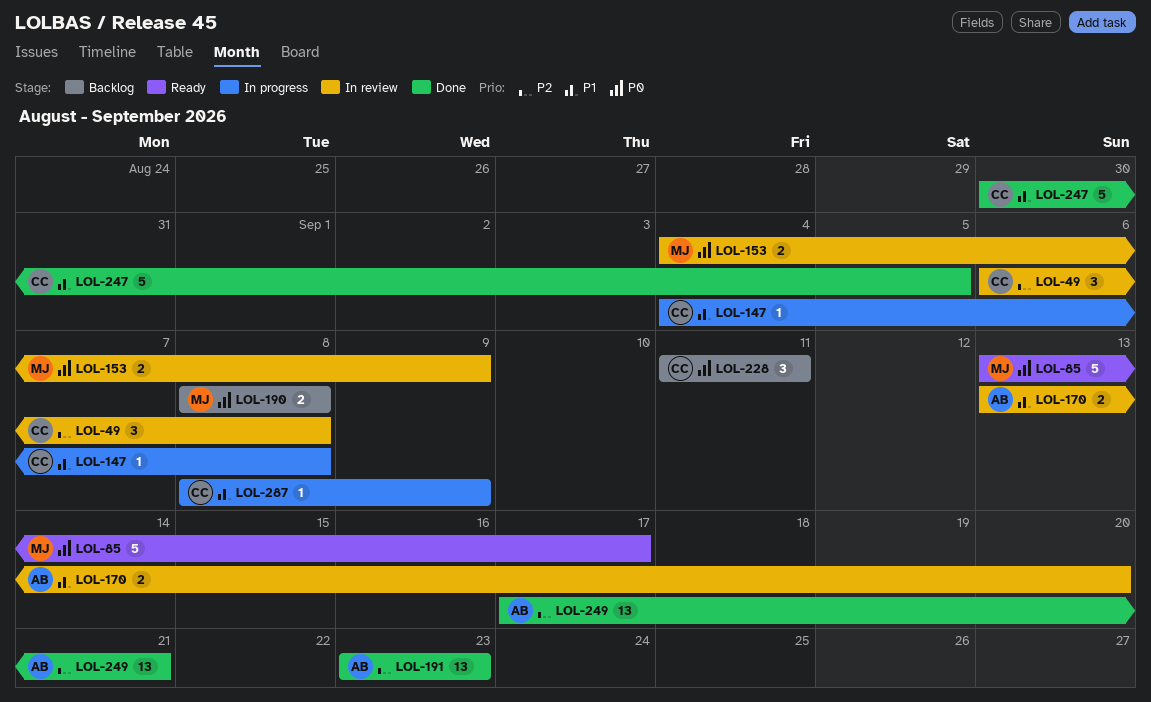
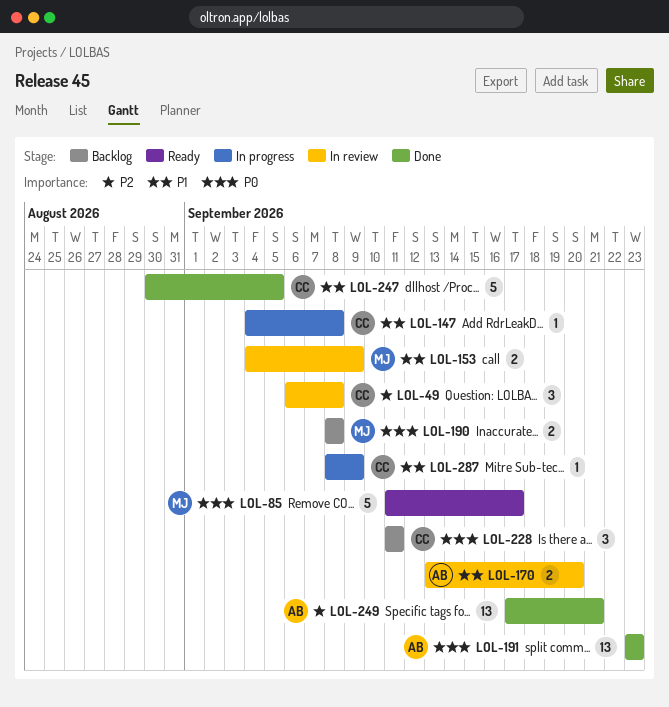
LOL-85, start: Sep 13 -> Sep 11
LOL-153, priority: P0 -> P1
LOL-191, priority: P2 -> P0

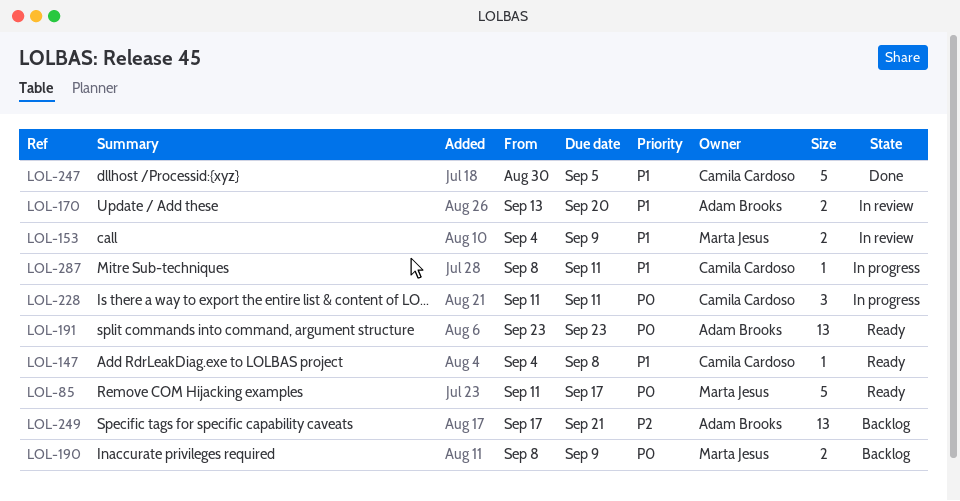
LOL-49: present -> none
LOL-147, status: In progress -> Ready
LOL-190, due: Sep 8 -> Sep 9
LOL-191, status: Done -> Ready
LOL-228, status: Backlog -> In progress
LOL-249, status: Done -> Backlog
LOL-287, due: Sep 9 -> Sep 11

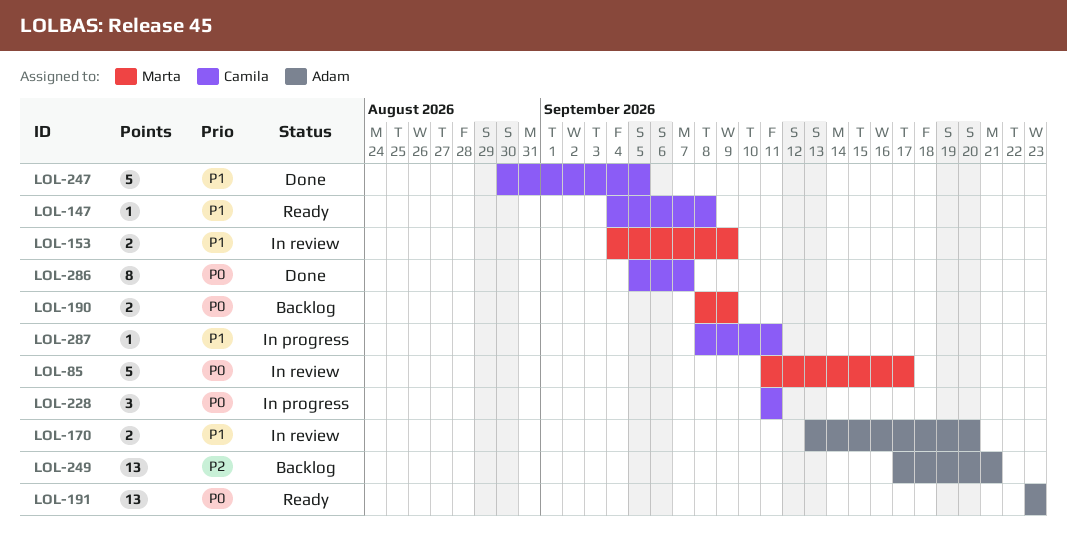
LOL-85, status: Ready -> In review
LOL-286: none -> present

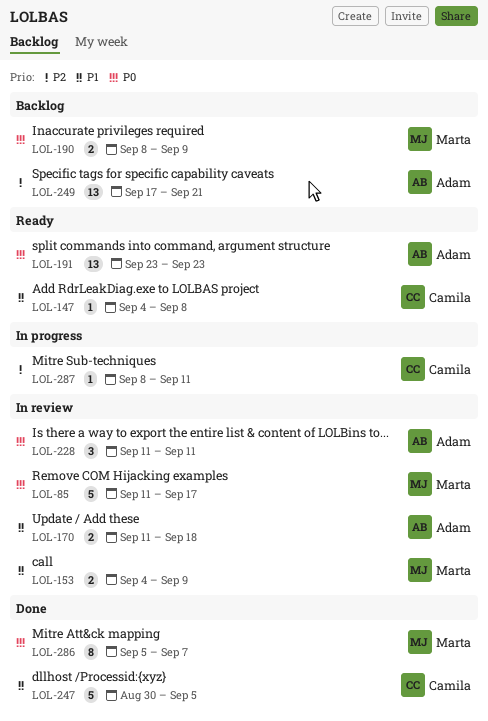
LOL-170, start: Sep 13 -> Sep 11
LOL-170, due: Sep 20 -> Sep 18
LOL-228, status: In progress -> In review
LOL-228, owner: Camila -> Adam
LOL-286, owner: Camila -> Marta
LOL-287, priority: P1 -> P2

